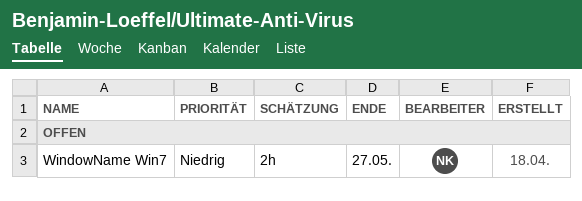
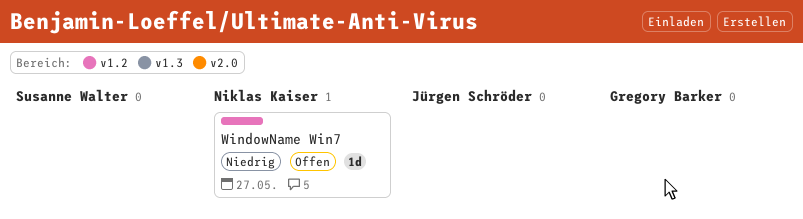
WindowName Win7, estimate: 2h -> 1d

